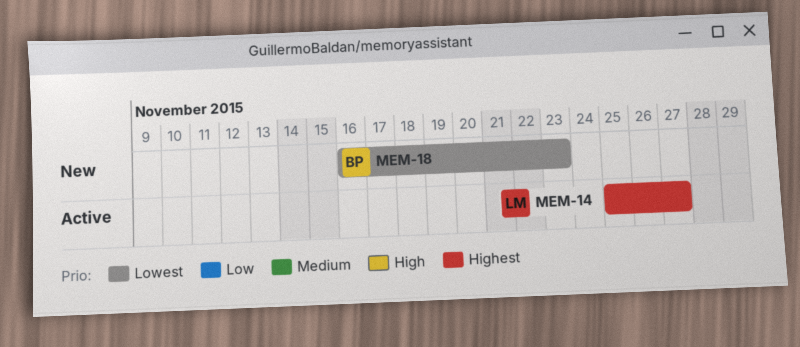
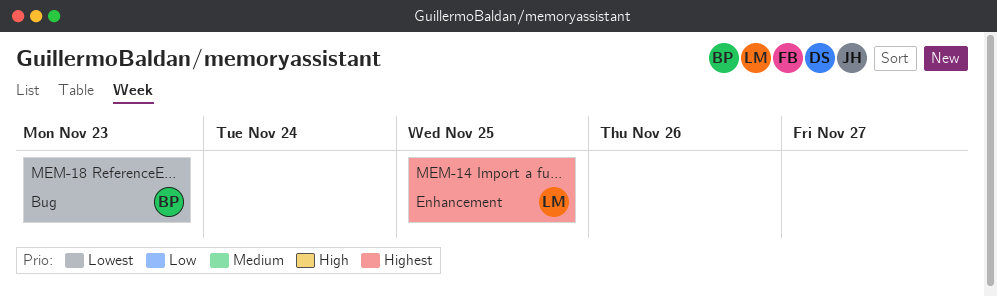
MEM-14, due: Nov 27 -> Nov 25

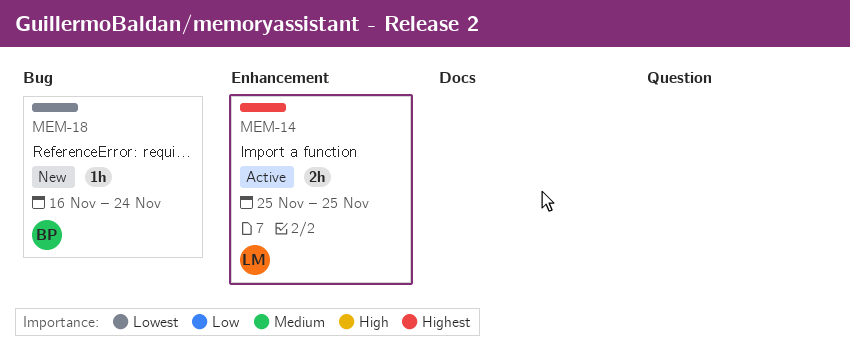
MEM-18, due: Nov 23 -> Nov 24

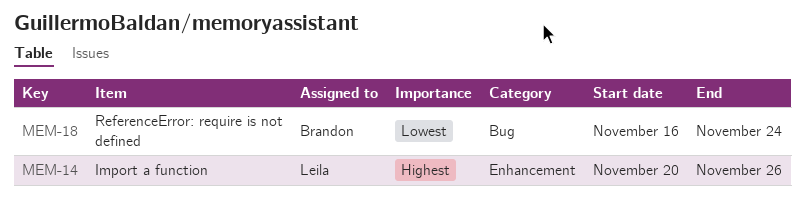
MEM-14, start: Nov 25 -> Nov 20
MEM-14, due: Nov 25 -> Nov 26

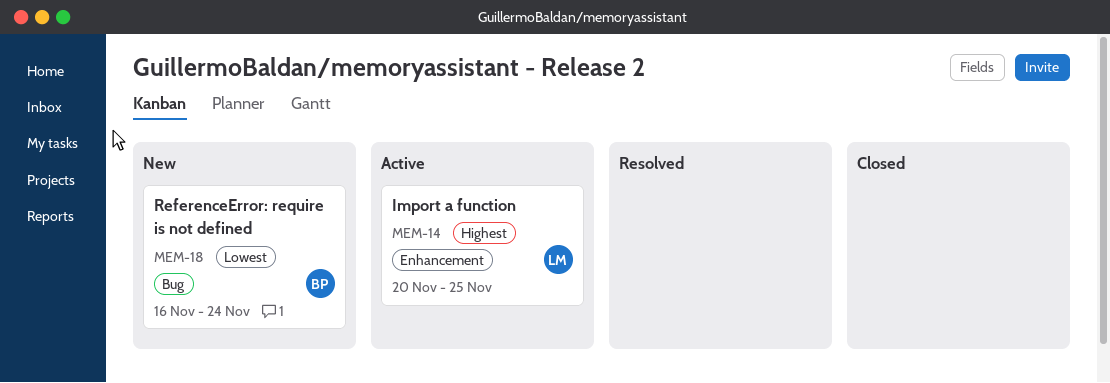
MEM-14, due: Nov 26 -> Nov 25

